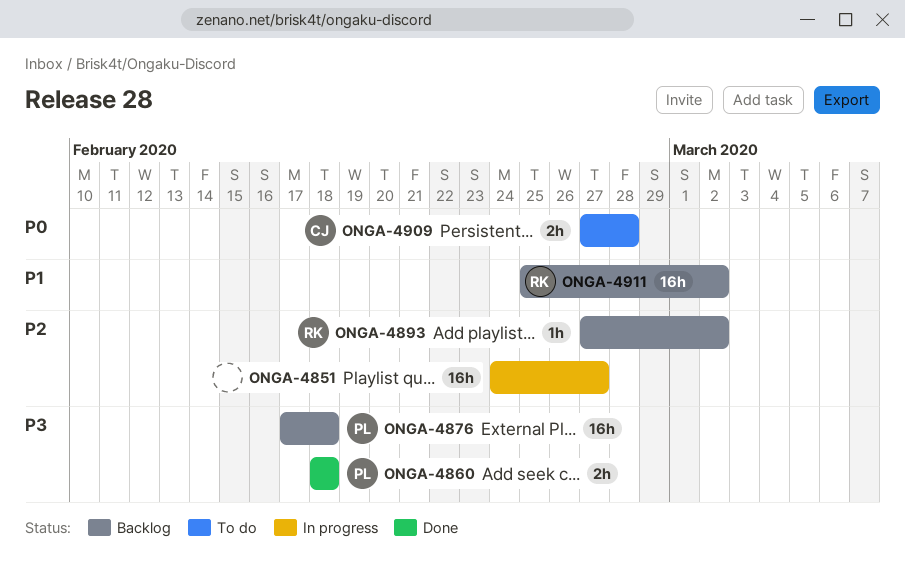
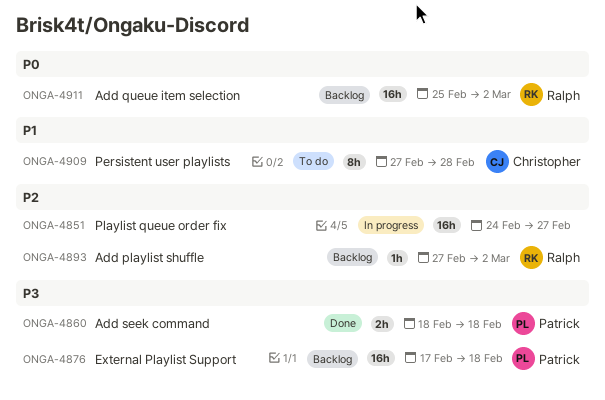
ONGA-4909, priority: P0 -> P1
ONGA-4909, estimate: 2h -> 8h
ONGA-4911, priority: P1 -> P0

